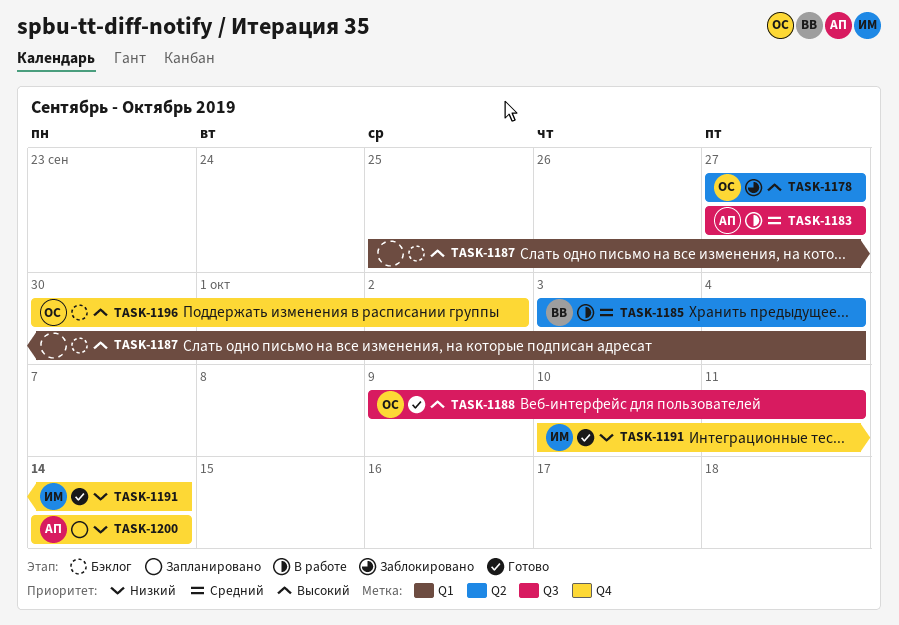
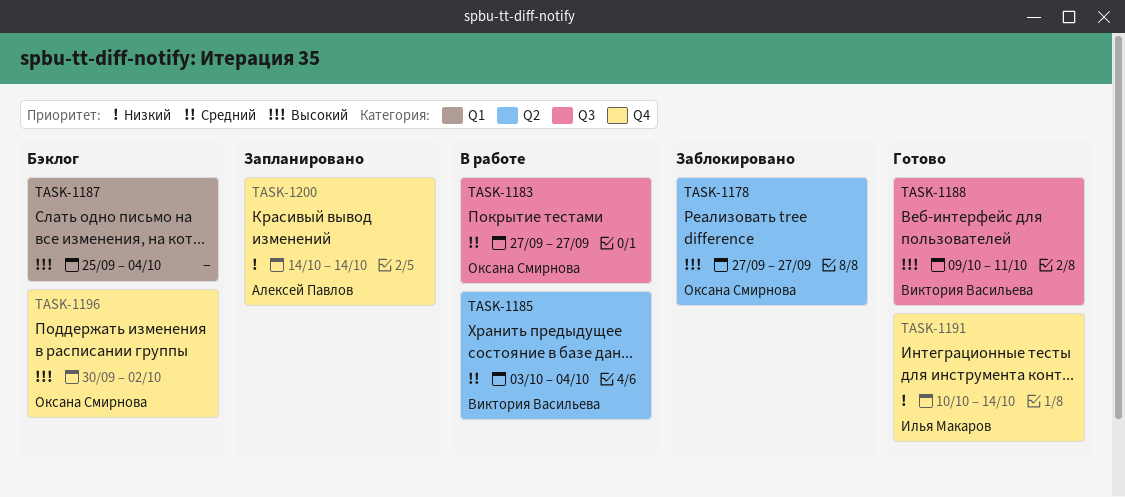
TASK-1183, owner: Алексей Павлов -> Оксана Смирнова
TASK-1188, owner: Оксана Смирнова -> Виктория Васильева

